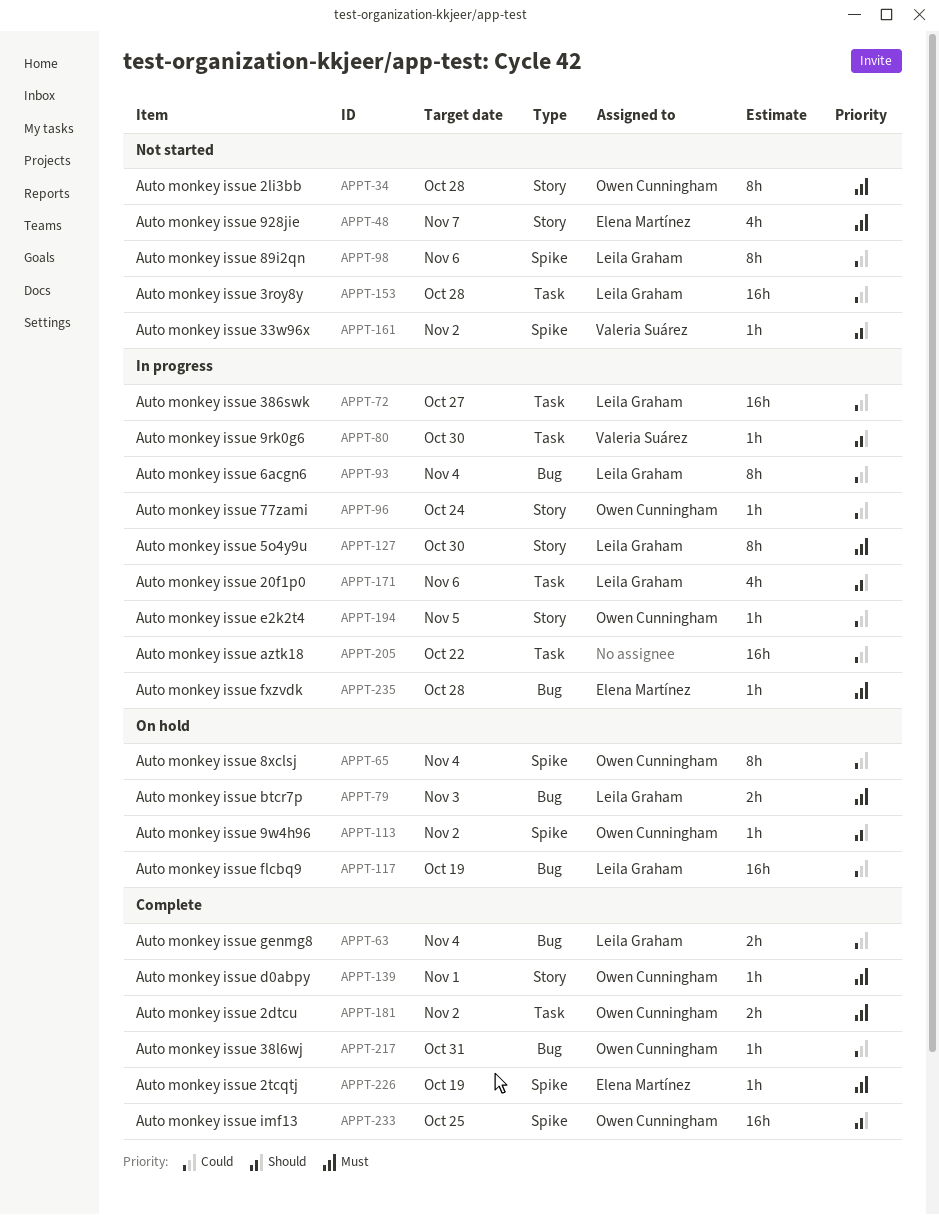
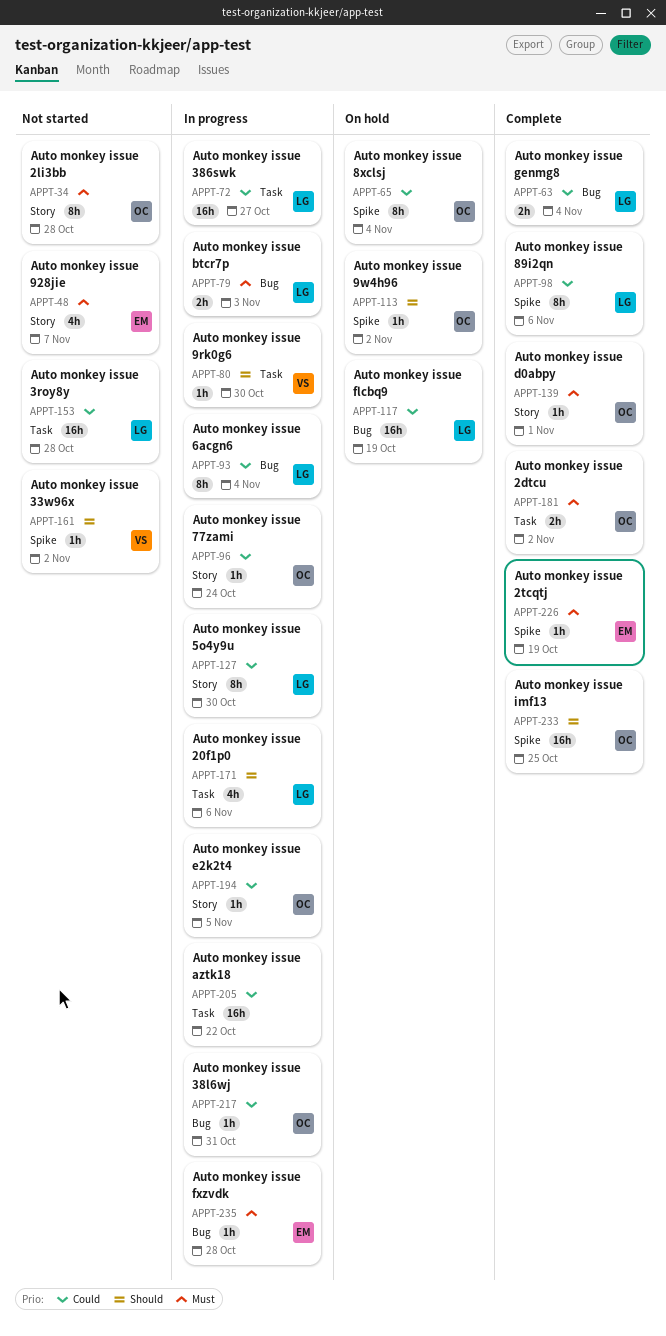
APPT-79, status: On hold -> In progress
APPT-98, status: Not started -> Complete
APPT-127, priority: Must -> Could
APPT-217, status: Complete -> In progress

